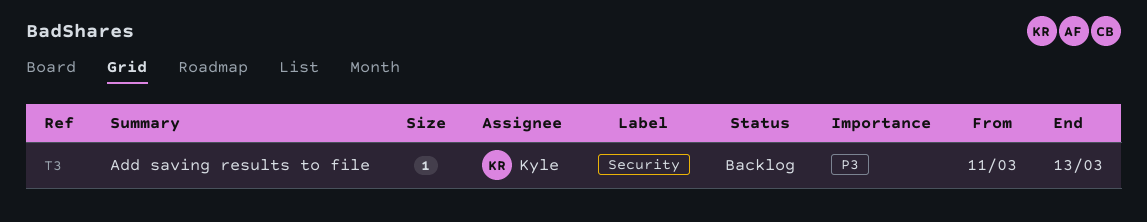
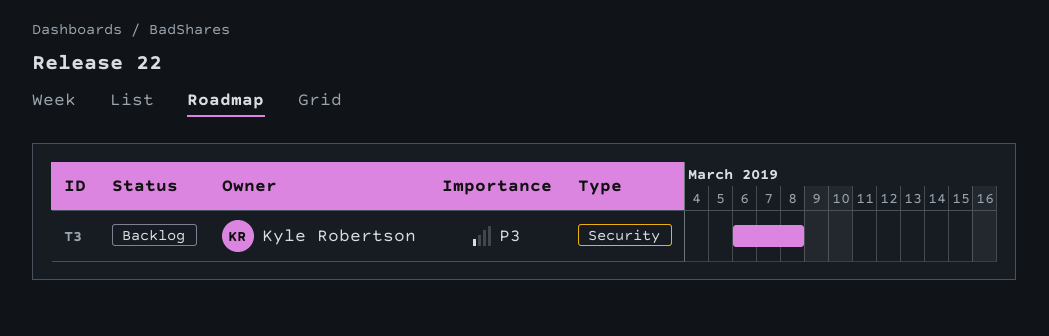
T3, start: Mar 11 -> Mar 6
T3, due: Mar 13 -> Mar 8

